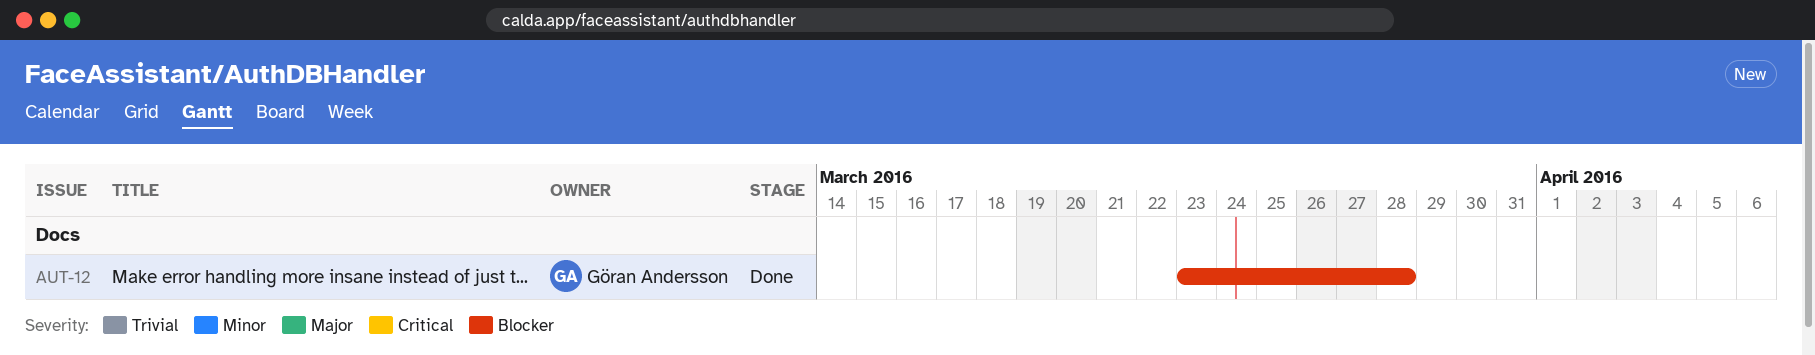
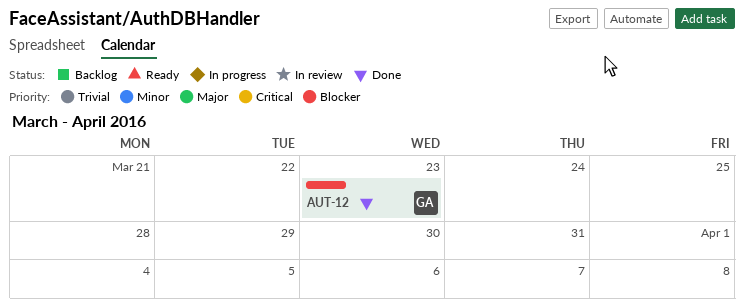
AUT-12, due: Mar 28 -> Mar 23

